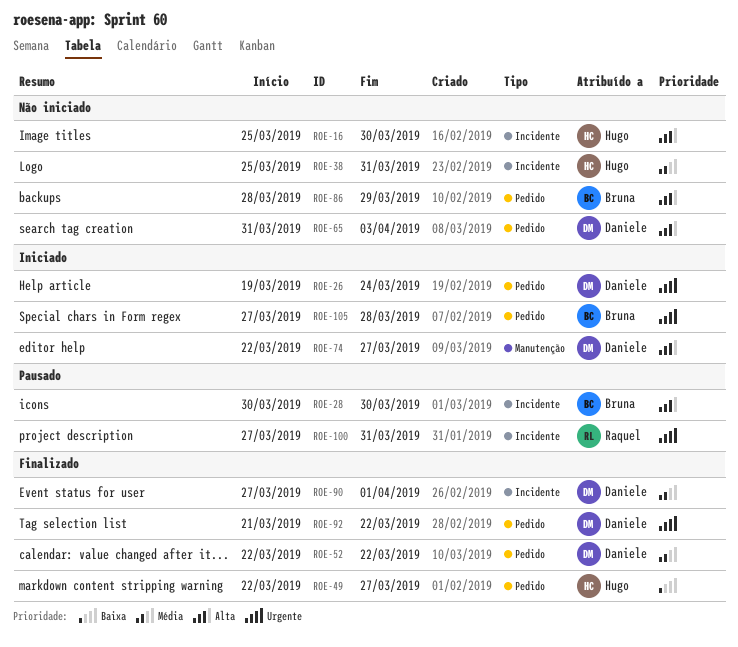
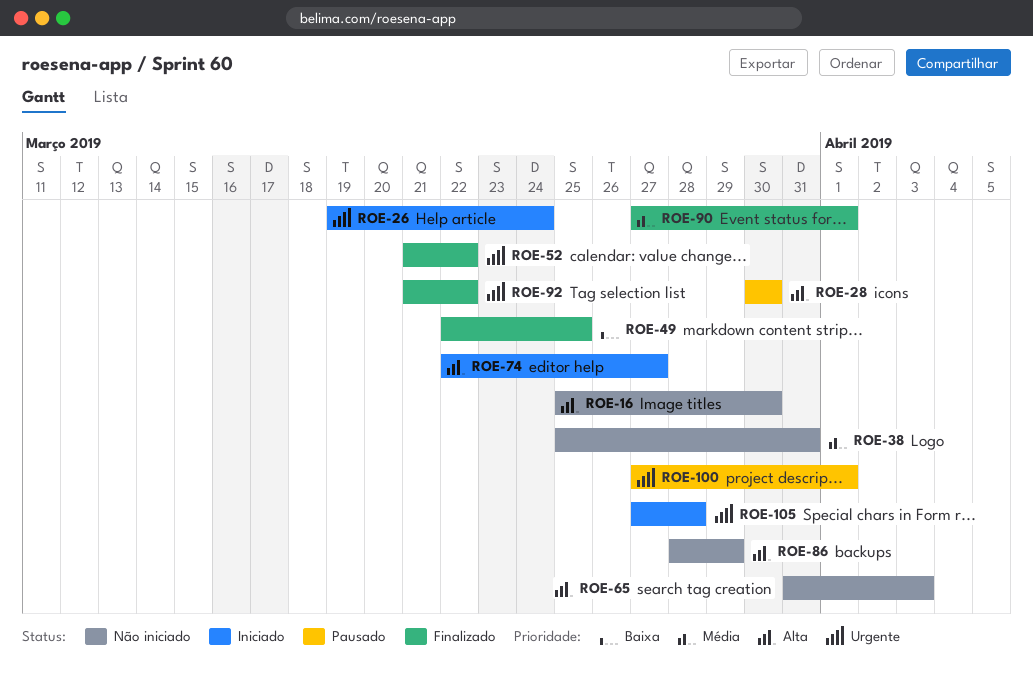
ROE-49, due: Mar 27 -> Mar 25
ROE-52, priority: Média -> Urgente
ROE-52, start: Mar 22 -> Mar 21
ROE-100, due: Mar 31 -> Apr 1

